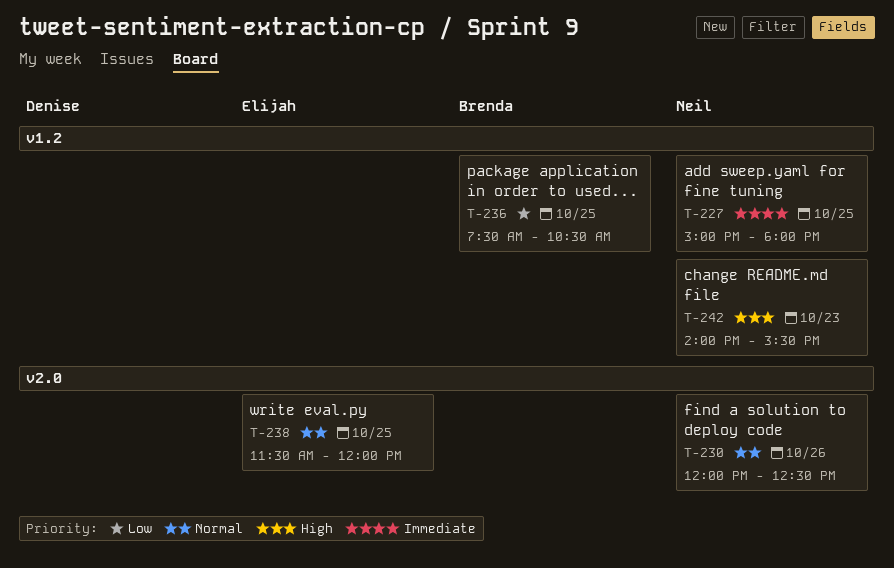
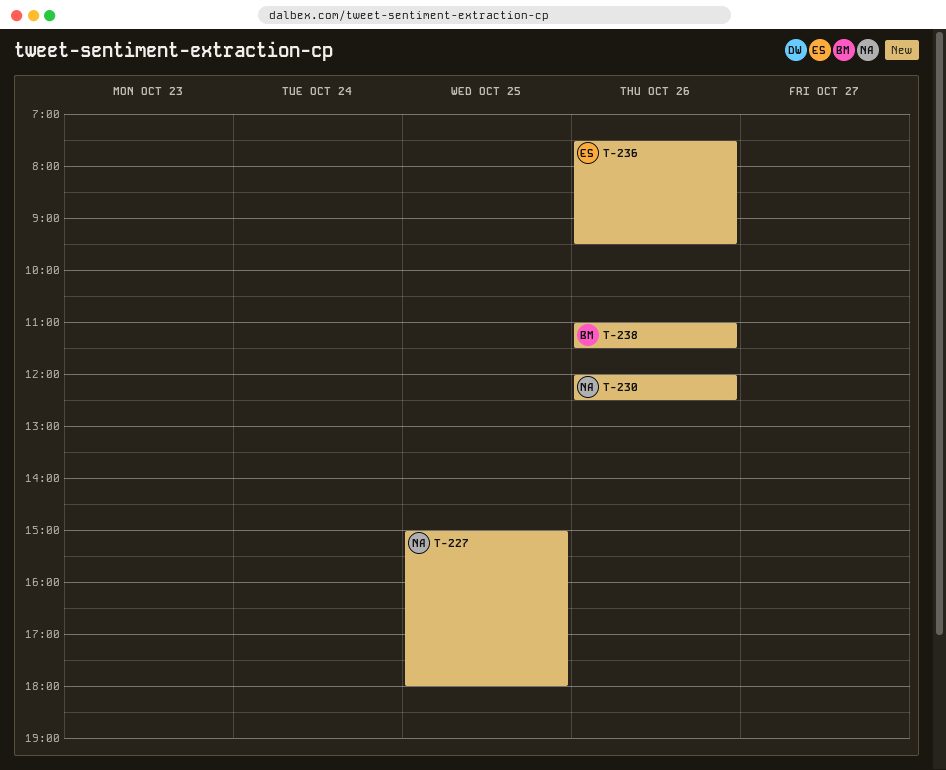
T-236, owner: Brenda -> Elijah
T-236, day: Oct 25 -> Oct 26
T-236, ends: 10:30 -> 09:30
T-238, owner: Elijah -> Brenda
T-238, day: Oct 25 -> Oct 26
T-238, begins: 11:30 -> 11:00
T-238, ends: 12:00 -> 11:30
T-242: present -> none

